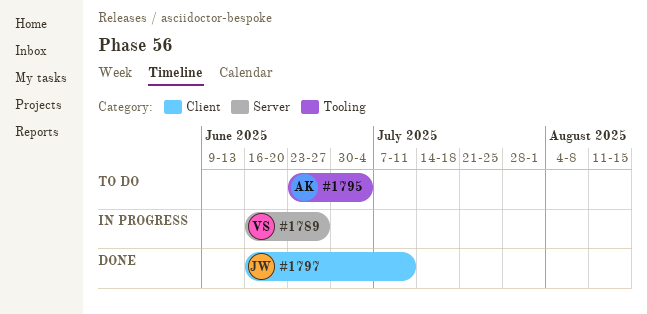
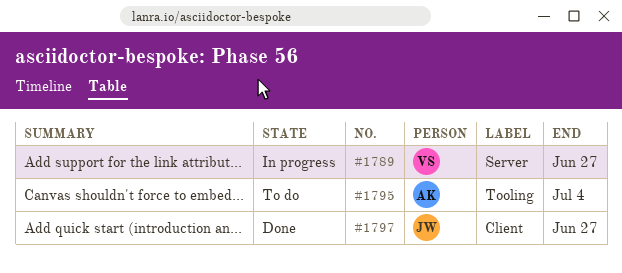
#1797, due: Jul 11 -> Jun 27

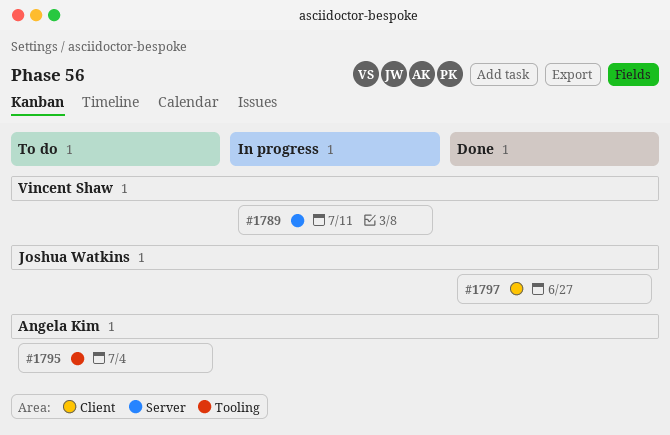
#1789, due: Jun 27 -> Jul 11

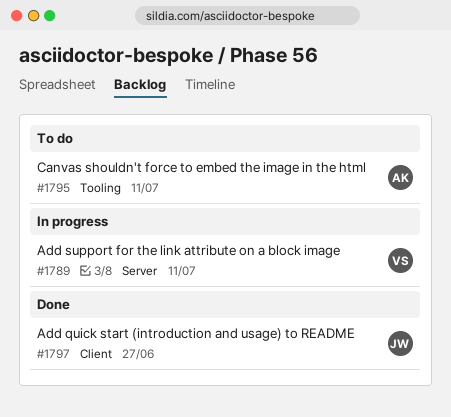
#1795, due: Jul 4 -> Jul 11

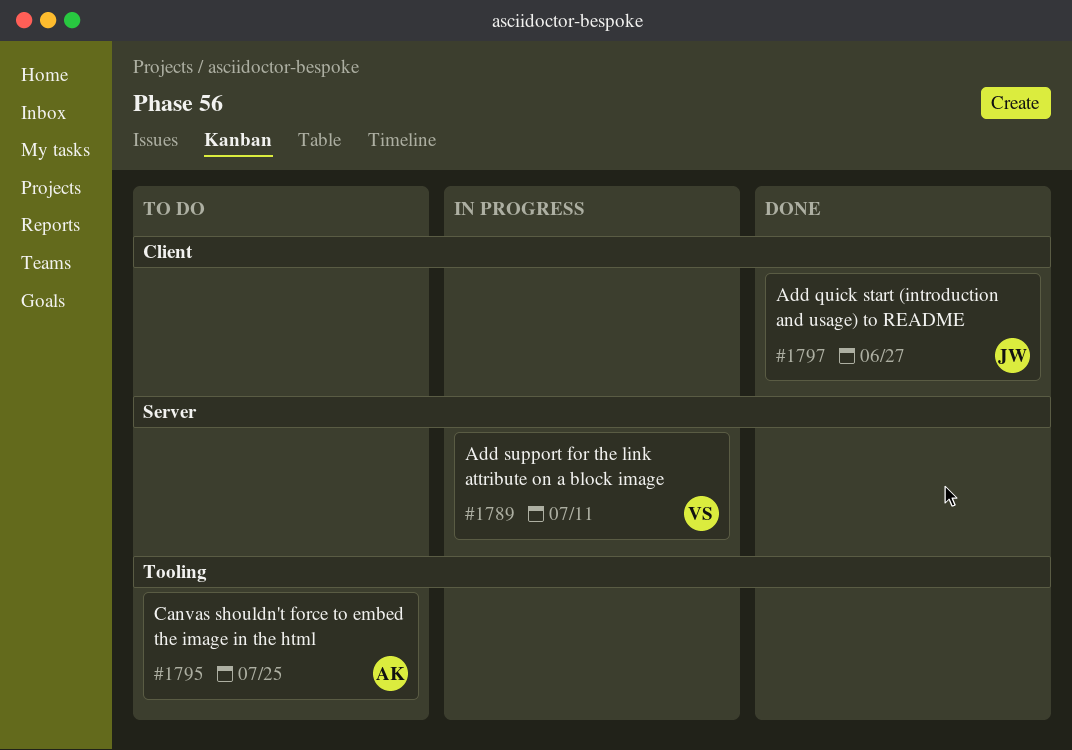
#1795, due: Jul 11 -> Jul 25

